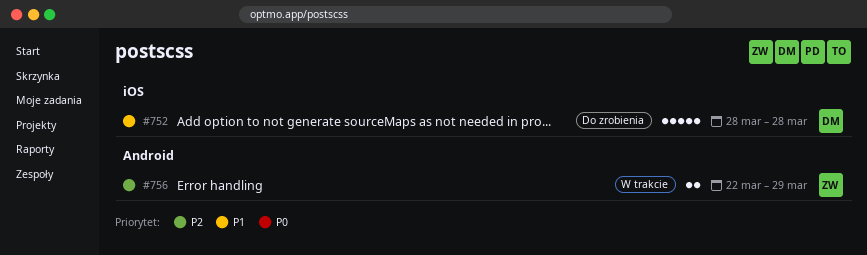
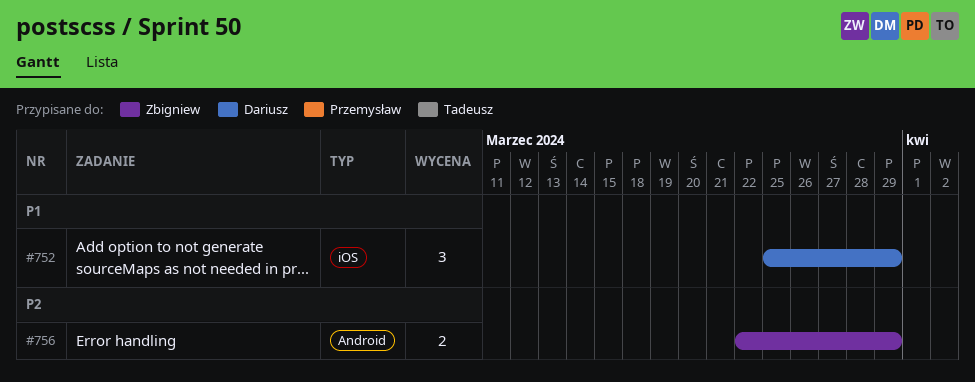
#752, estimate: 5 -> 3
#752, start: Mar 28 -> Mar 25
#752, due: Mar 28 -> Mar 29

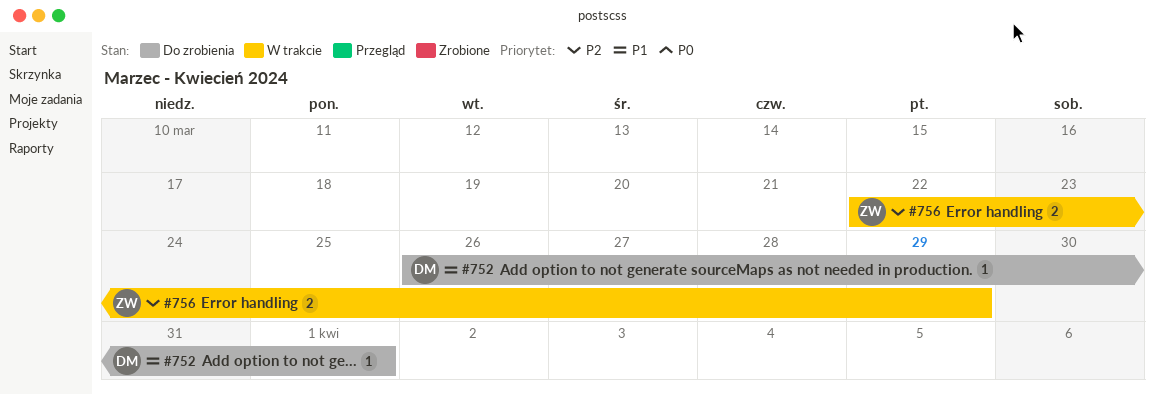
#752, estimate: 3 -> 1
#752, start: Mar 25 -> Mar 26
#752, due: Mar 29 -> Apr 1

